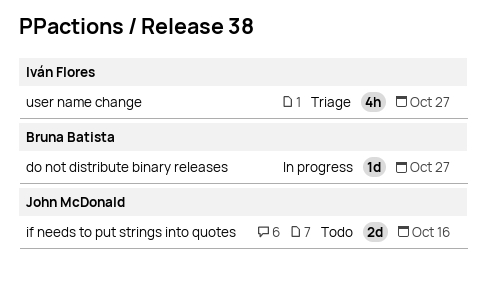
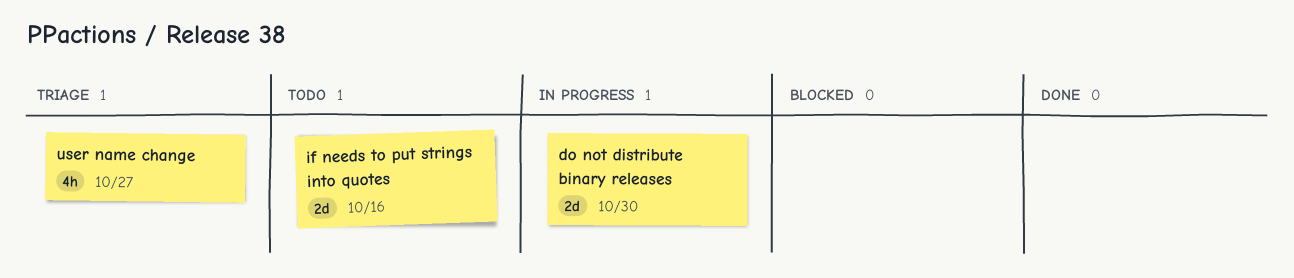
do not distribute binary releases, estimate: 1d -> 2d
do not distribute binary releases, due: Oct 27 -> Oct 30

